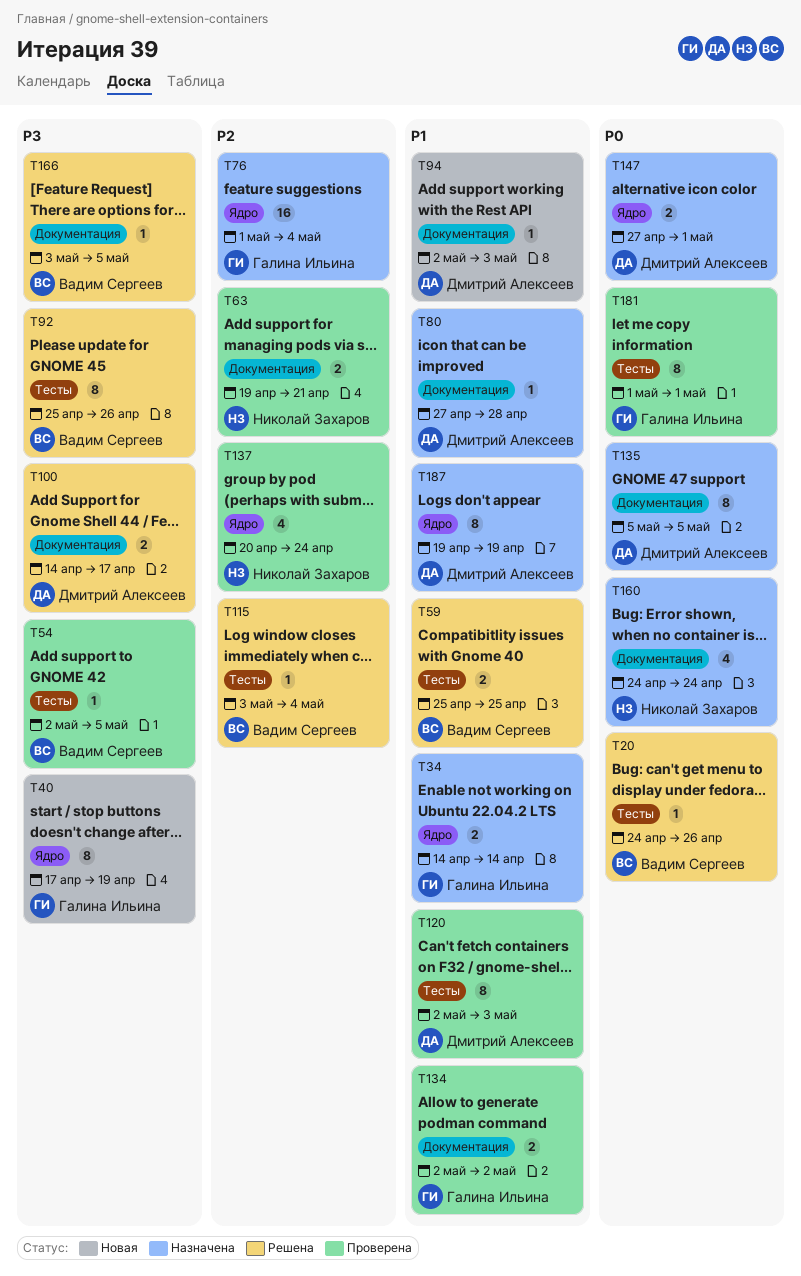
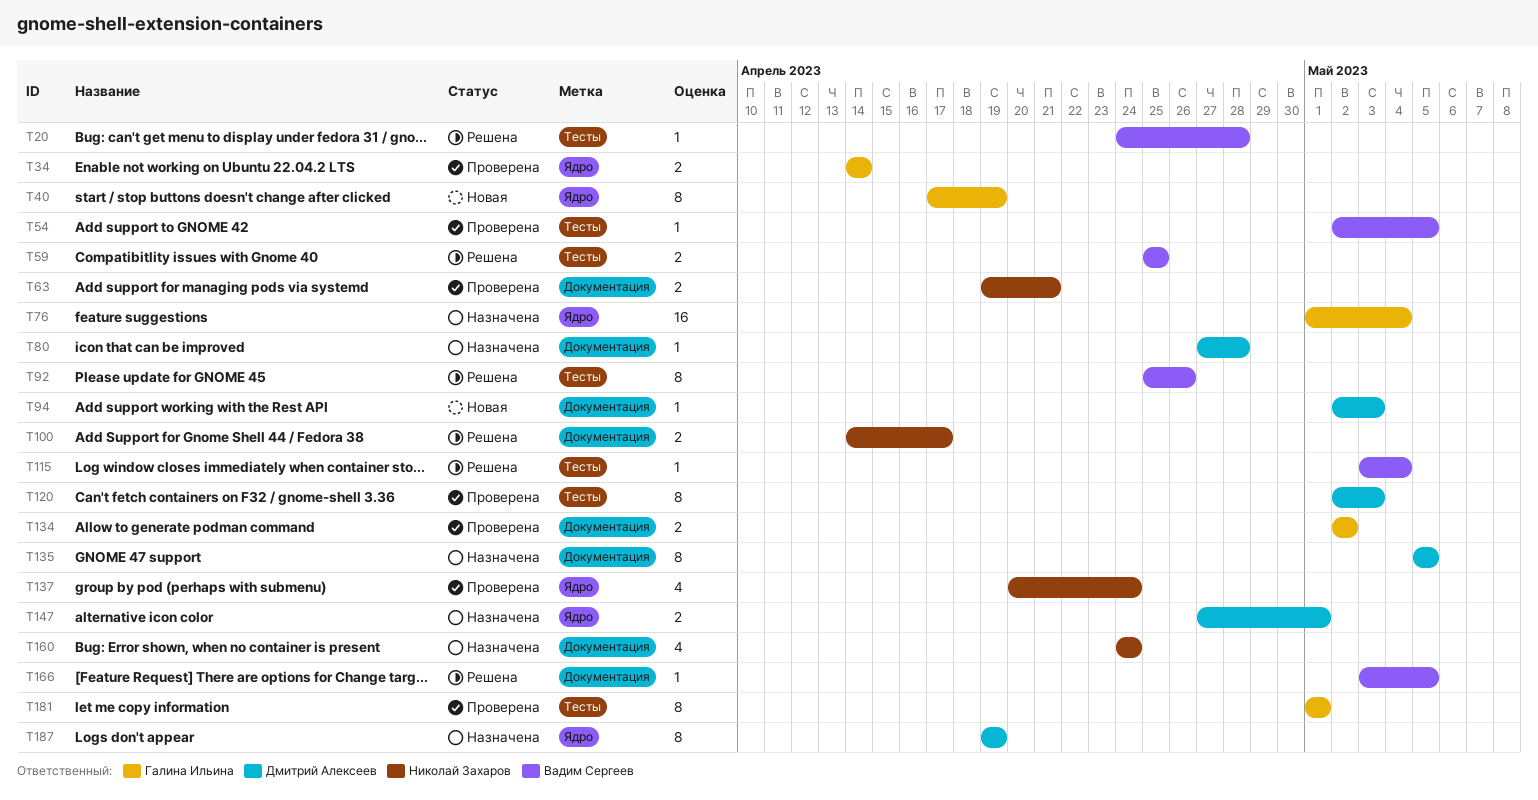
T20, due: Apr 26 -> Apr 28
T34, status: Назначена -> Проверена
T100, owner: Дмитрий Алексеев -> Николай Захаров

